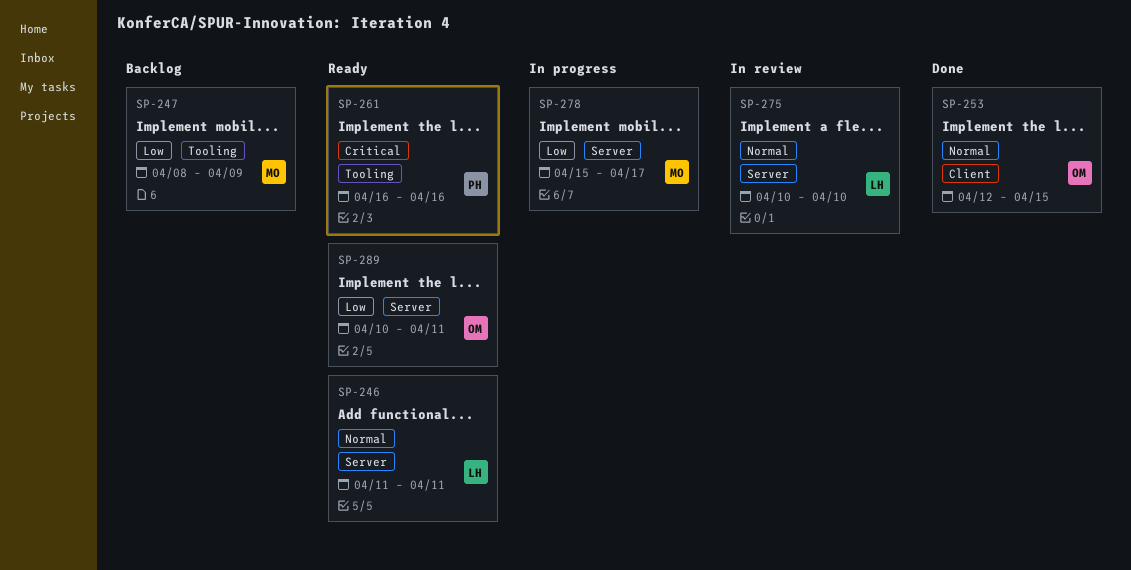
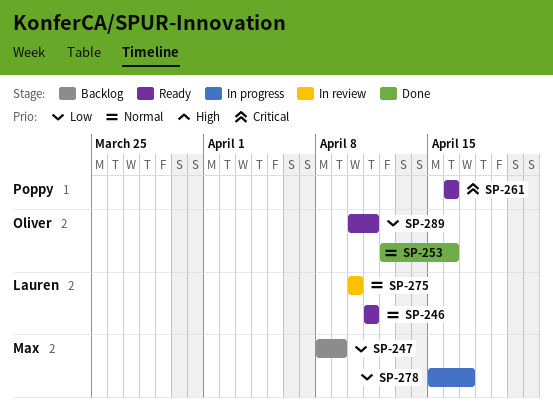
SP-253, due: Apr 15 -> Apr 16

